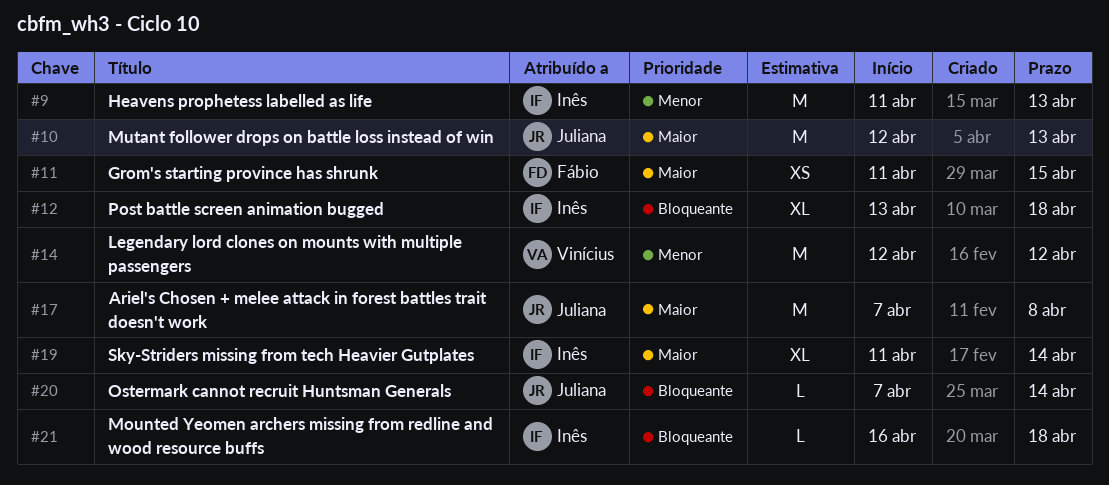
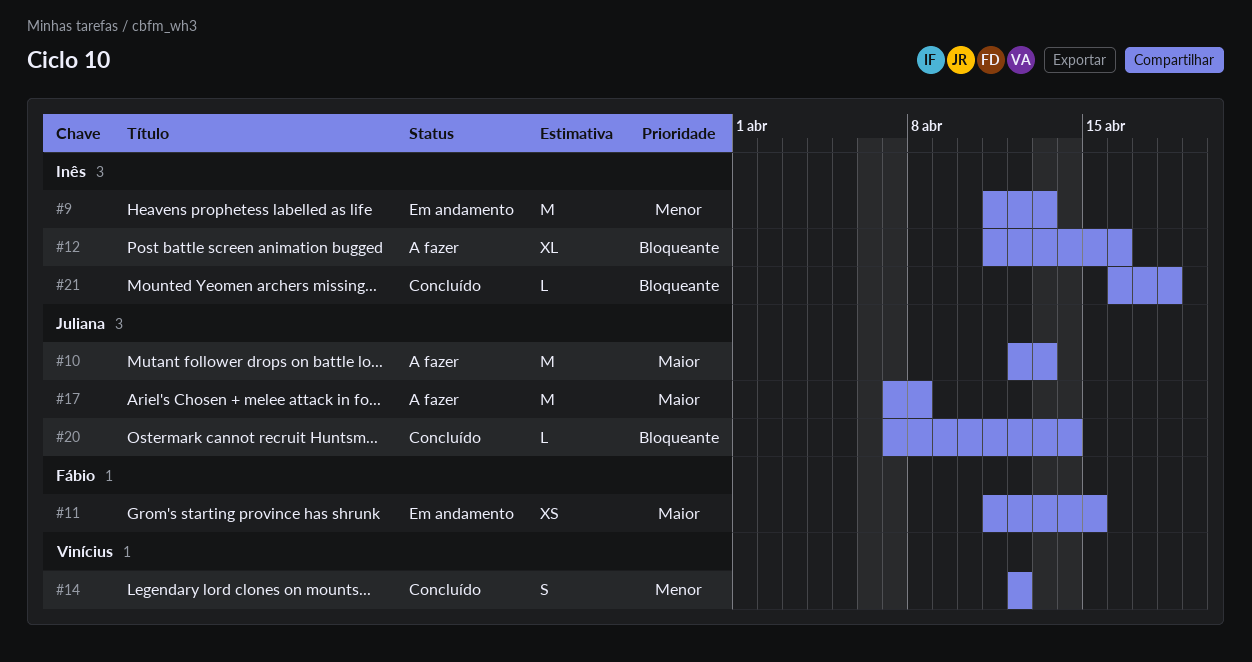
#12, start: Apr 13 -> Apr 11
#12, due: Apr 18 -> Apr 16
#14, estimate: M -> S
#19: present -> none

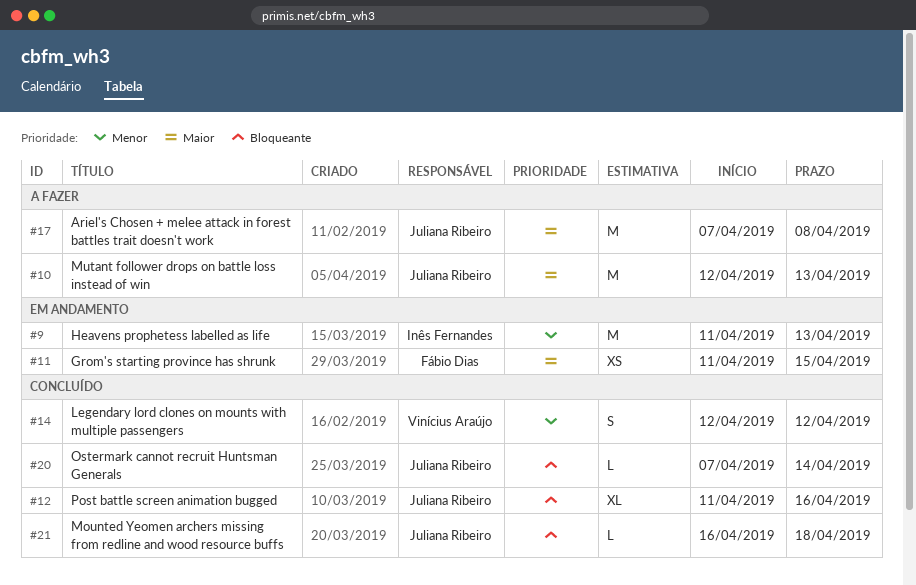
#12, status: A fazer -> Concluído
#12, owner: Inês Fernandes -> Juliana Ribeiro
#21, owner: Inês Fernandes -> Juliana Ribeiro

